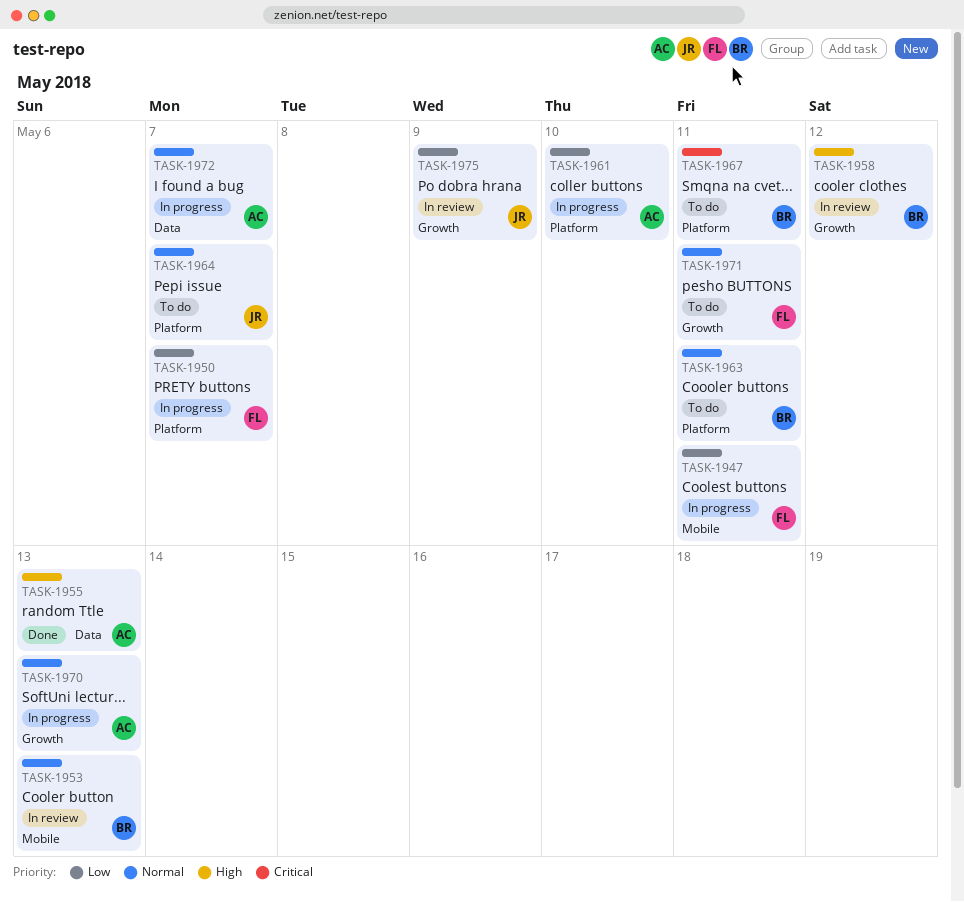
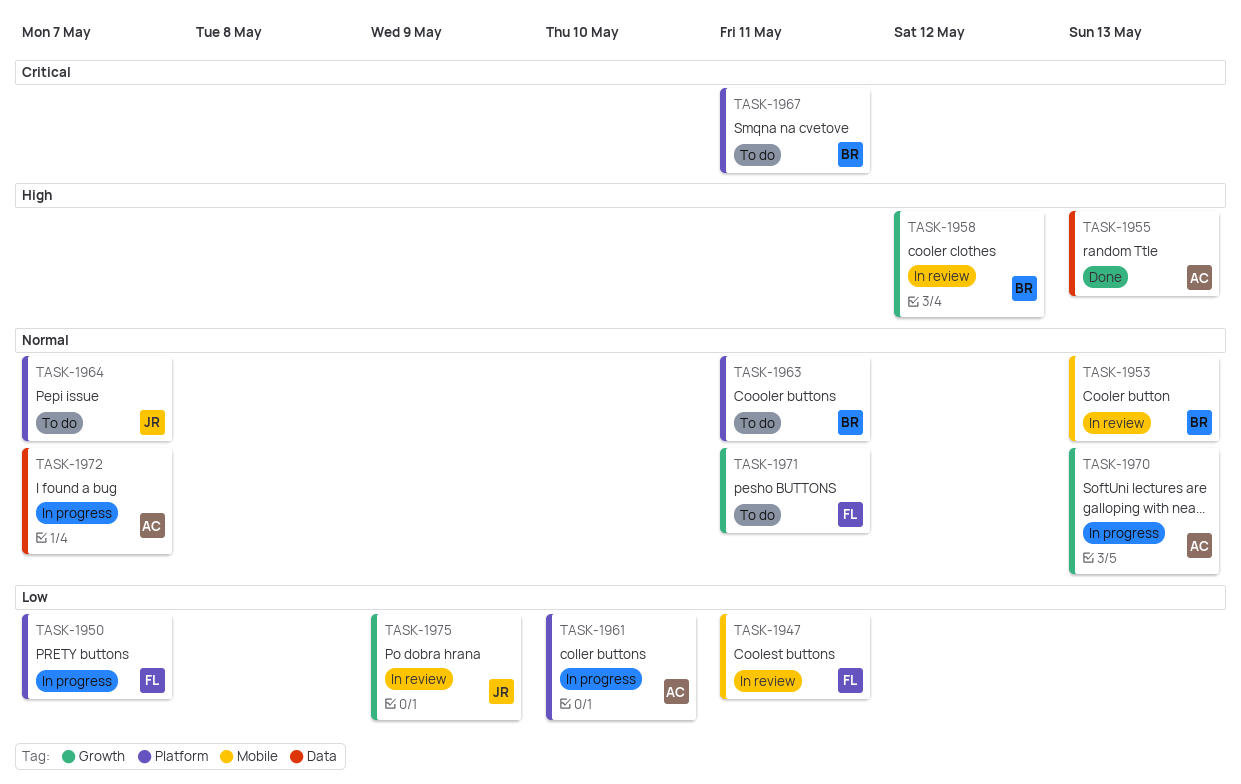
TASK-1947, status: In progress -> In review

